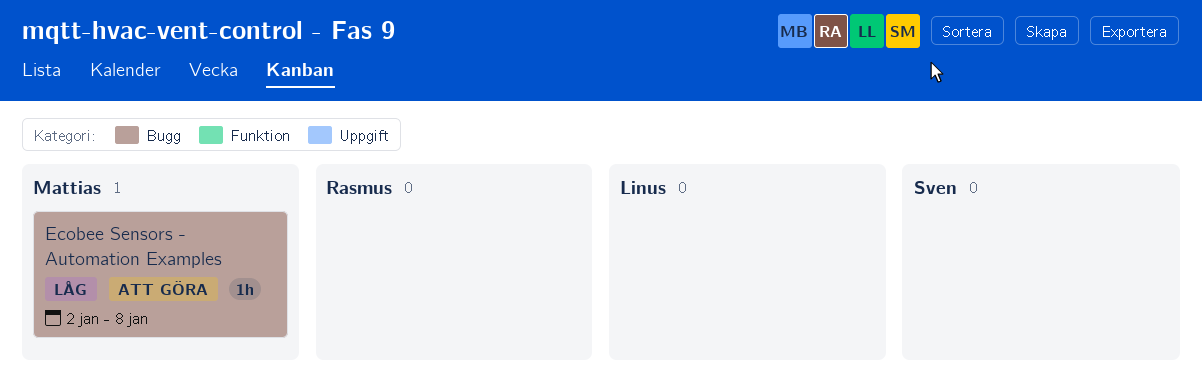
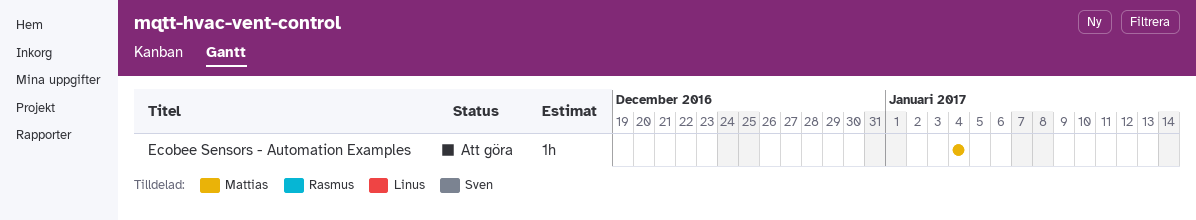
Ecobee Sensors - Automation Examples, start: Jan 2 -> Jan 4
Ecobee Sensors - Automation Examples, due: Jan 8 -> Jan 4

